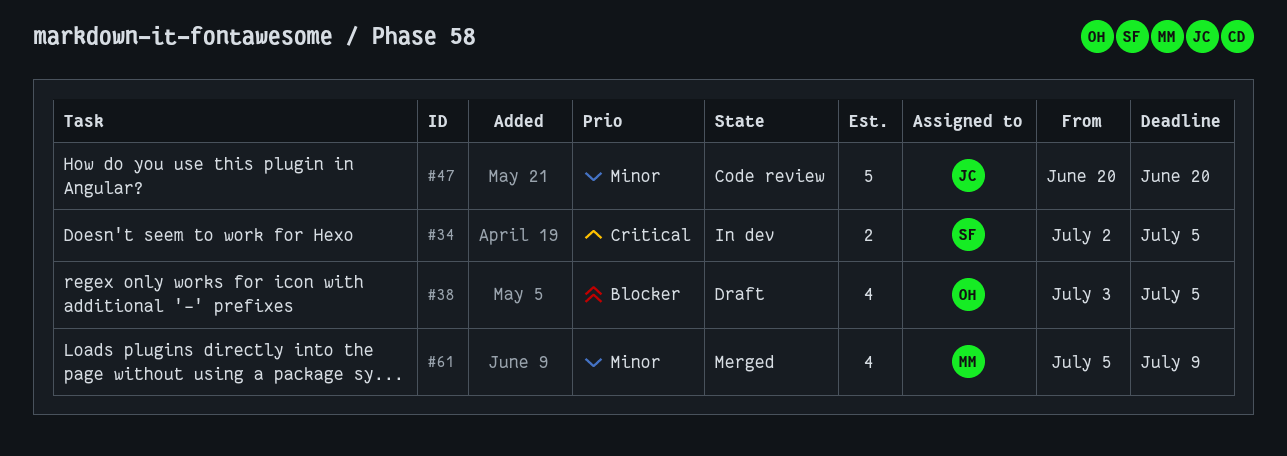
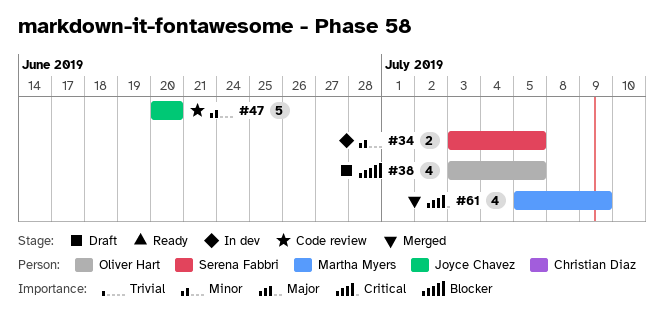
#34, priority: Critical -> Minor
#34, start: Jul 2 -> Jul 3
#61, priority: Minor -> Critical

